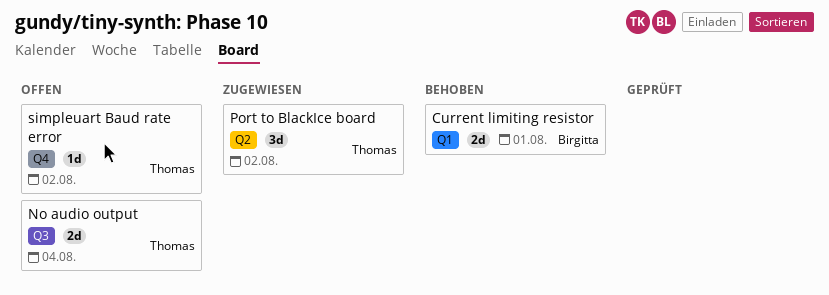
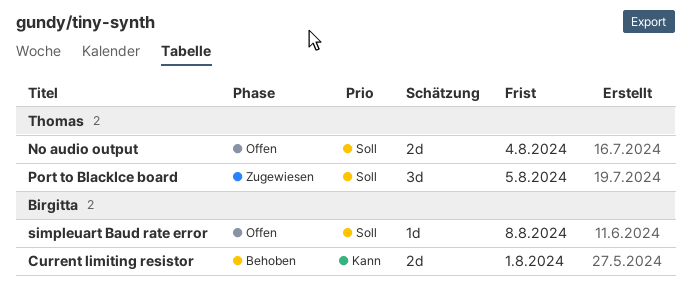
Port to BlackIce board, due: Aug 2 -> Aug 5
simpleuart Baud rate error, owner: Thomas -> Birgitta
simpleuart Baud rate error, due: Aug 2 -> Aug 8

